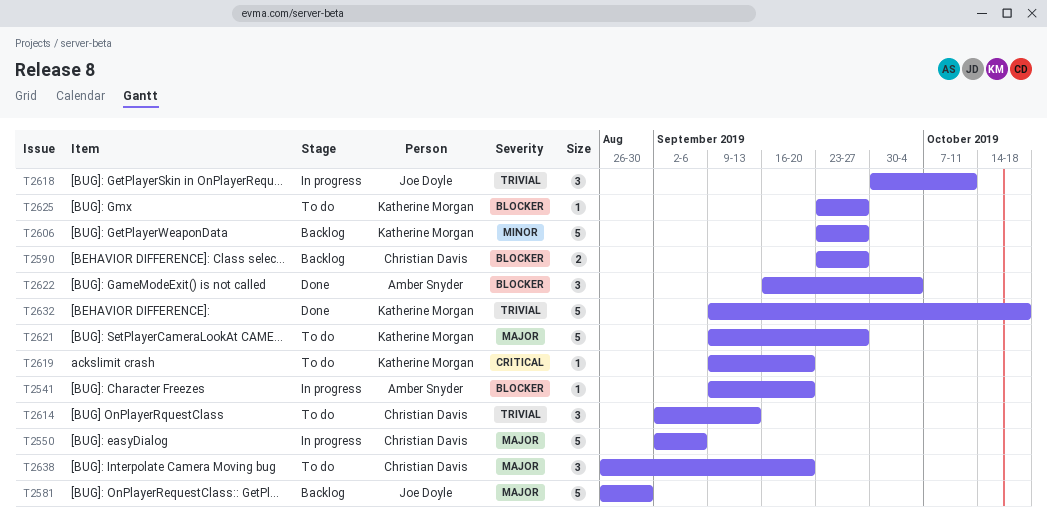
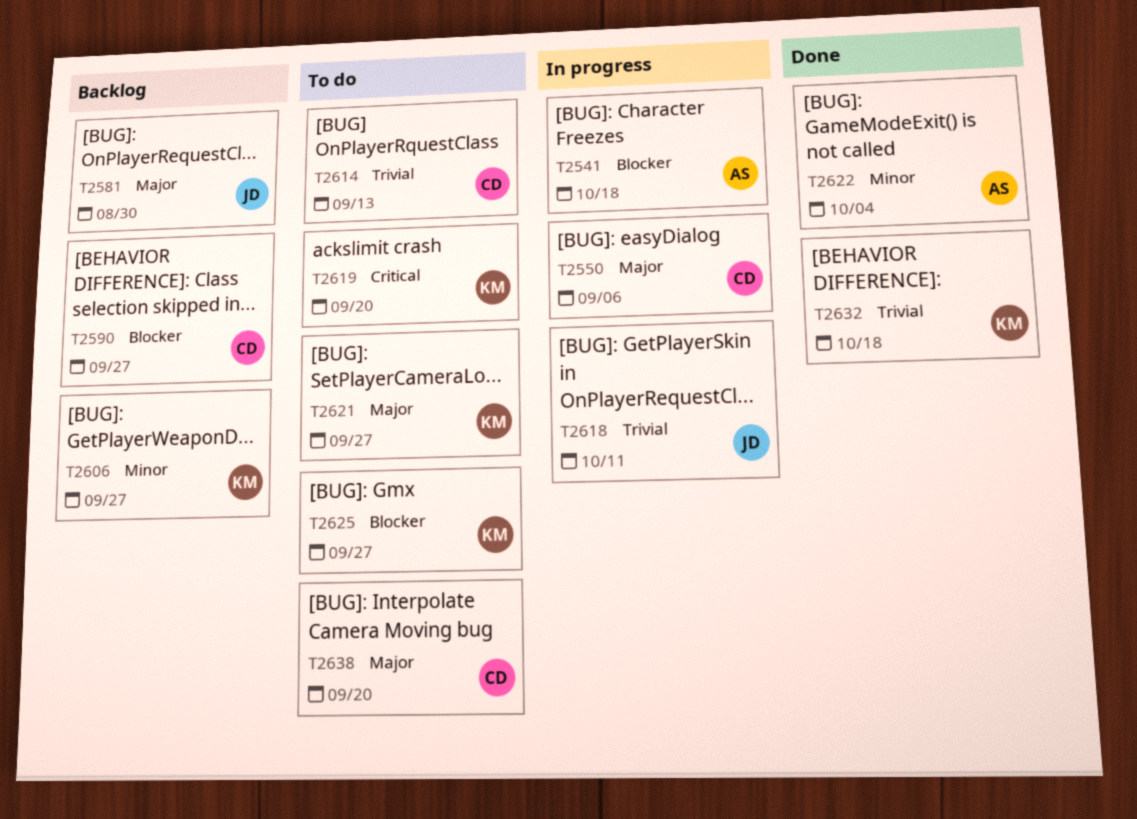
T2541, due: Sep 20 -> Oct 18
T2622, priority: Blocker -> Minor

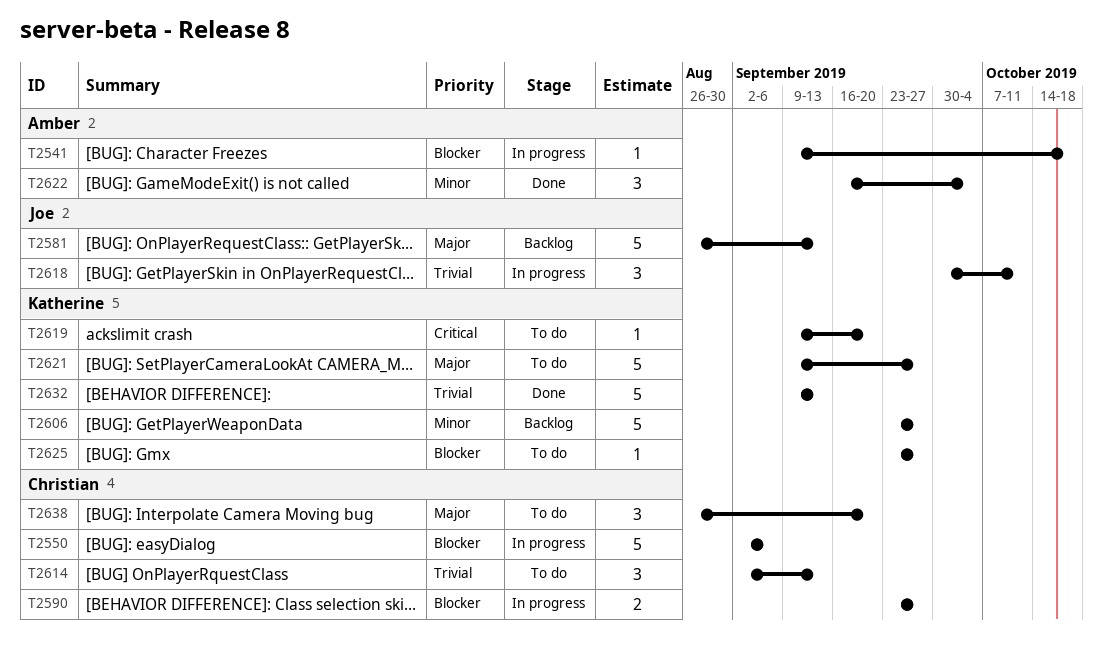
T2550, priority: Major -> Blocker
T2581, due: Aug 30 -> Sep 13
T2590, status: Backlog -> In progress
T2632, due: Oct 18 -> Sep 13

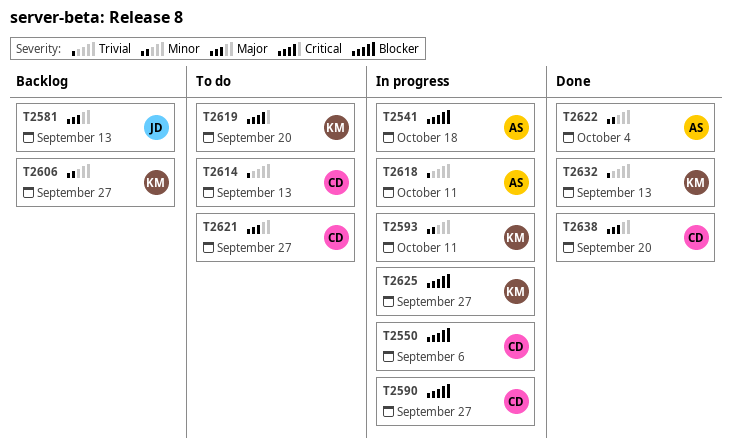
T2593: none -> present
T2618, owner: Joe -> Amber
T2621, owner: Katherine -> Christian
T2625, status: To do -> In progress
T2638, status: To do -> Done

